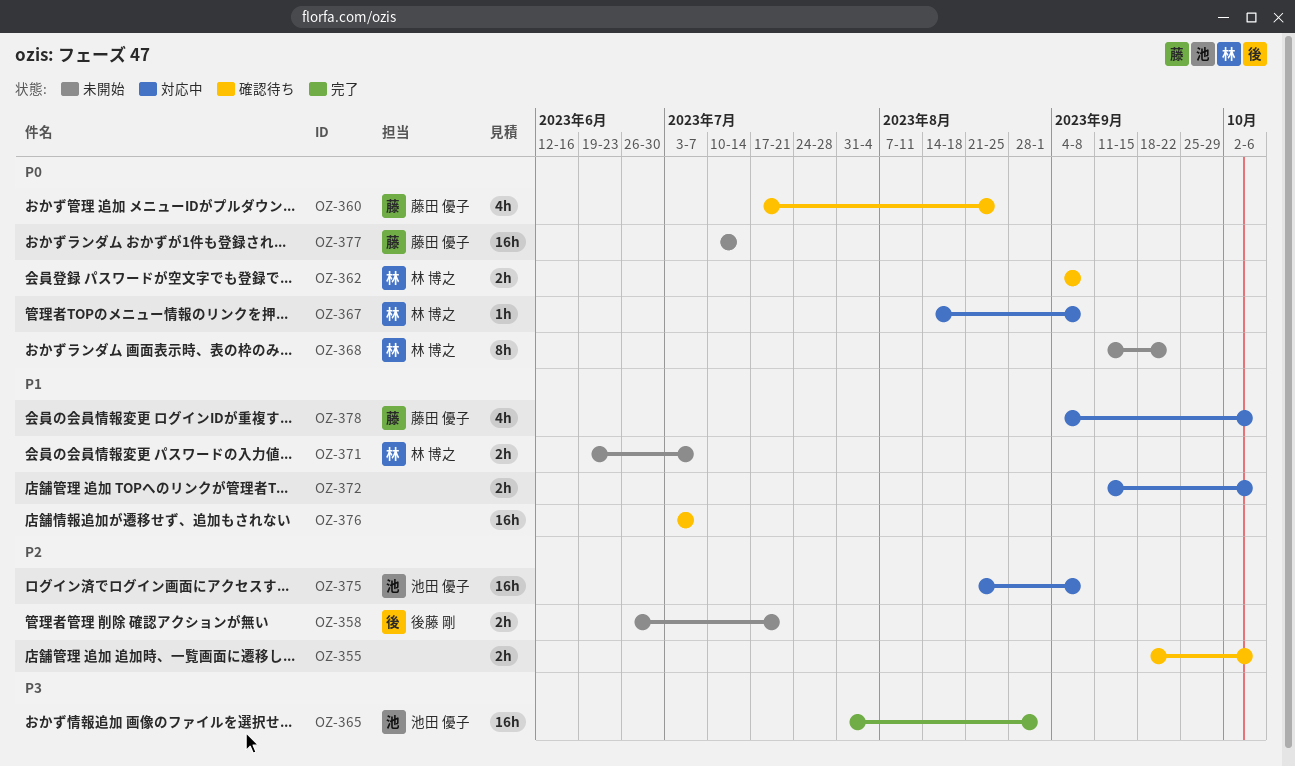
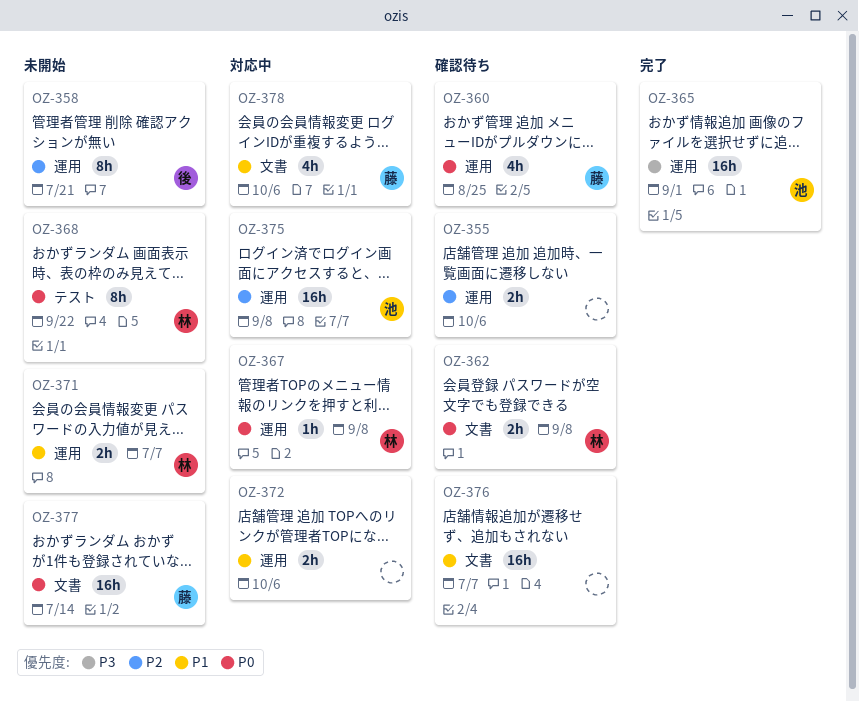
OZ-358, estimate: 2h -> 8h

